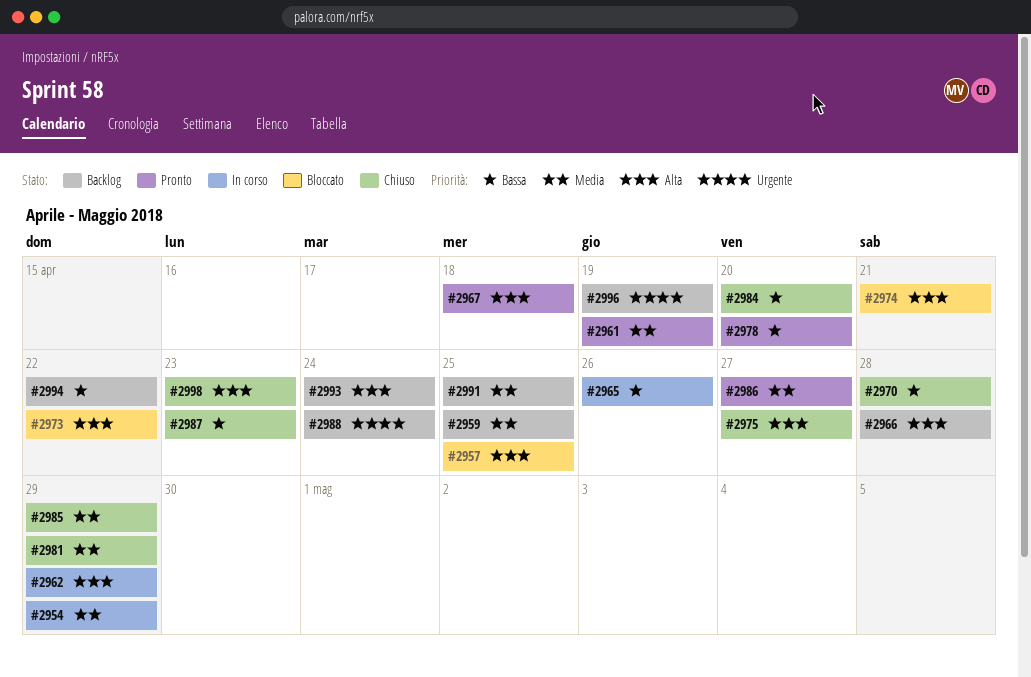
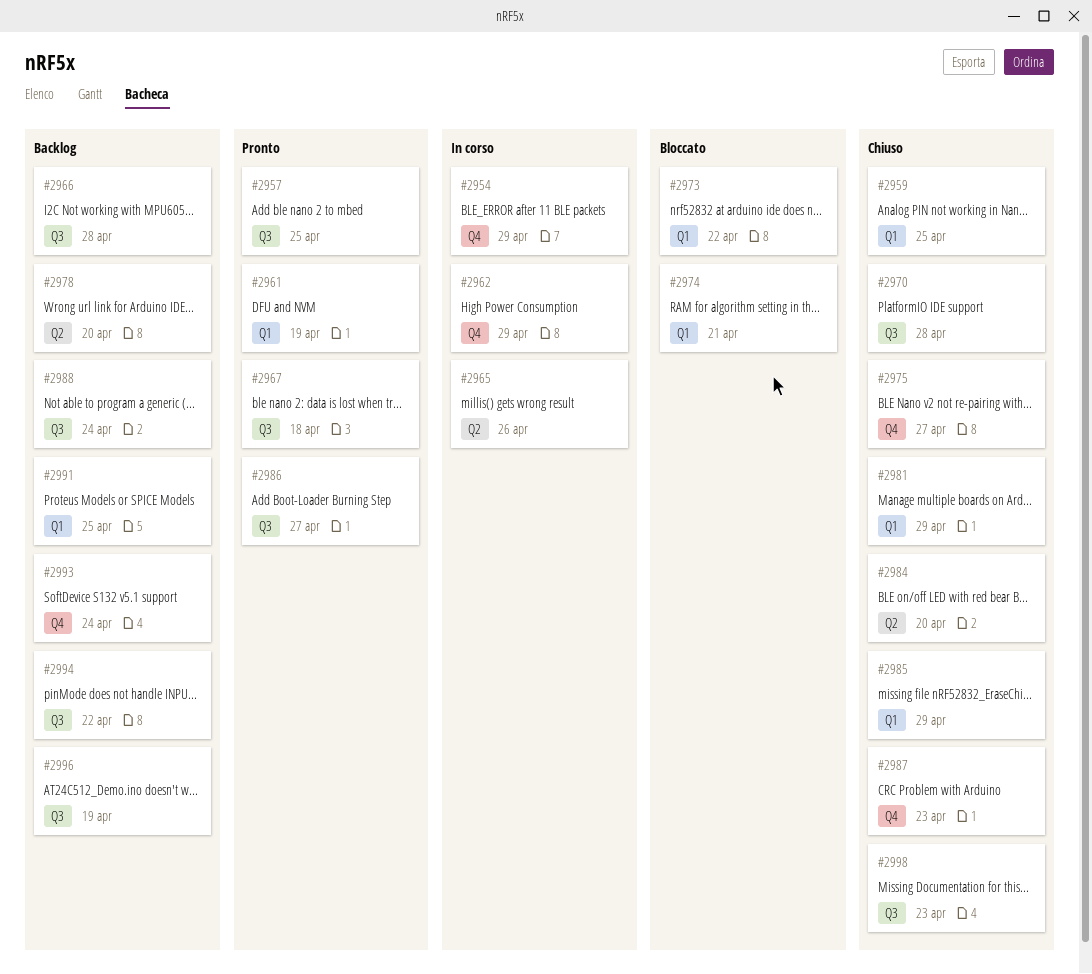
#2957, status: Bloccato -> Pronto
#2959, status: Backlog -> Chiuso
#2978, status: Pronto -> Backlog

